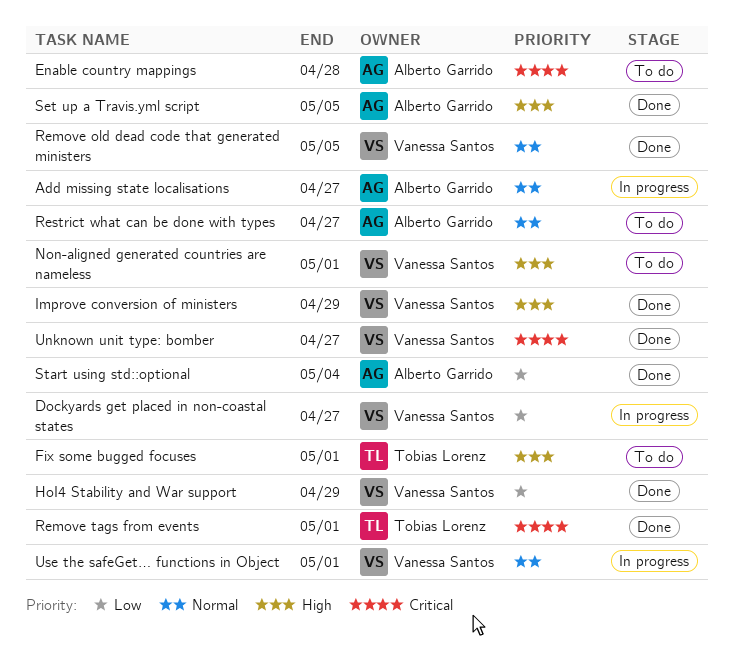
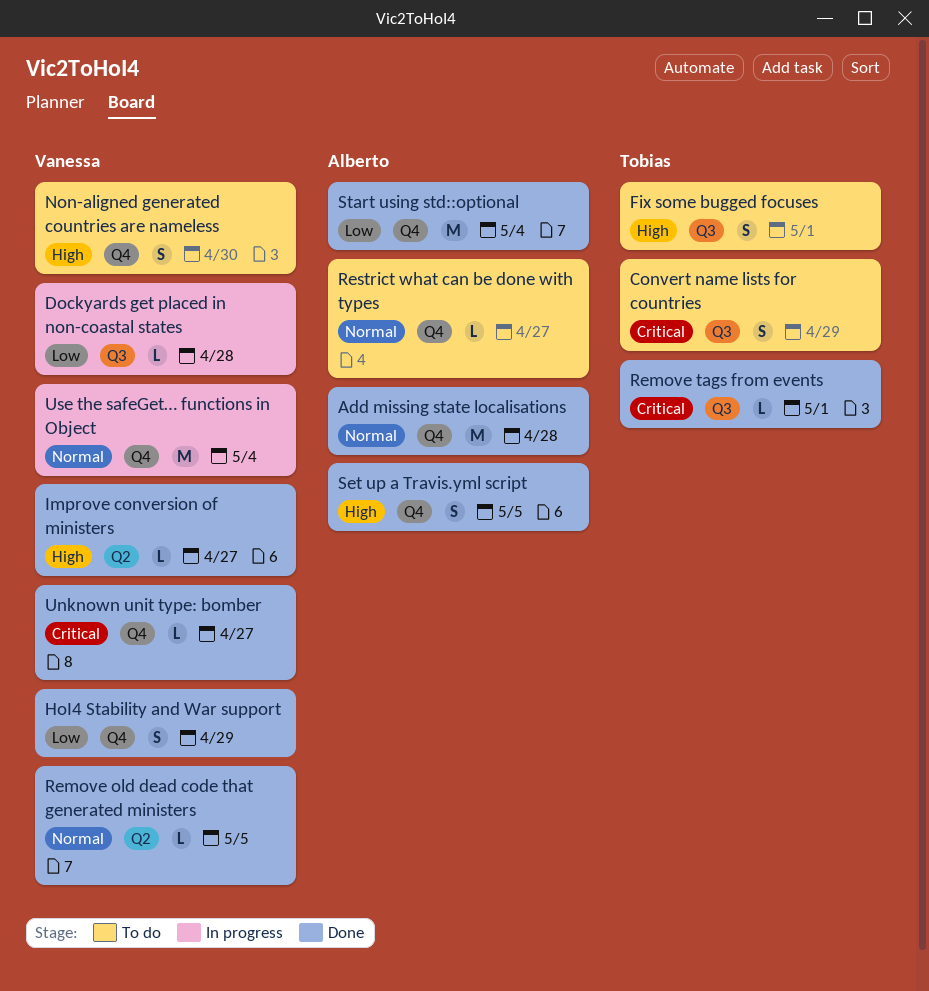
Add missing state localisations, status: In progress -> Done
Add missing state localisations, due: Apr 27 -> Apr 28
Convert name lists for countries: none -> present
Dockyards get placed in non-coastal states, due: Apr 27 -> Apr 28
Enable country mappings: present -> none
Improve conversion of ministers, due: Apr 29 -> Apr 27
Non-aligned generated countries are nameless, due: May 1 -> Apr 30
Use the safeGet… functions in Object, due: May 1 -> May 4

